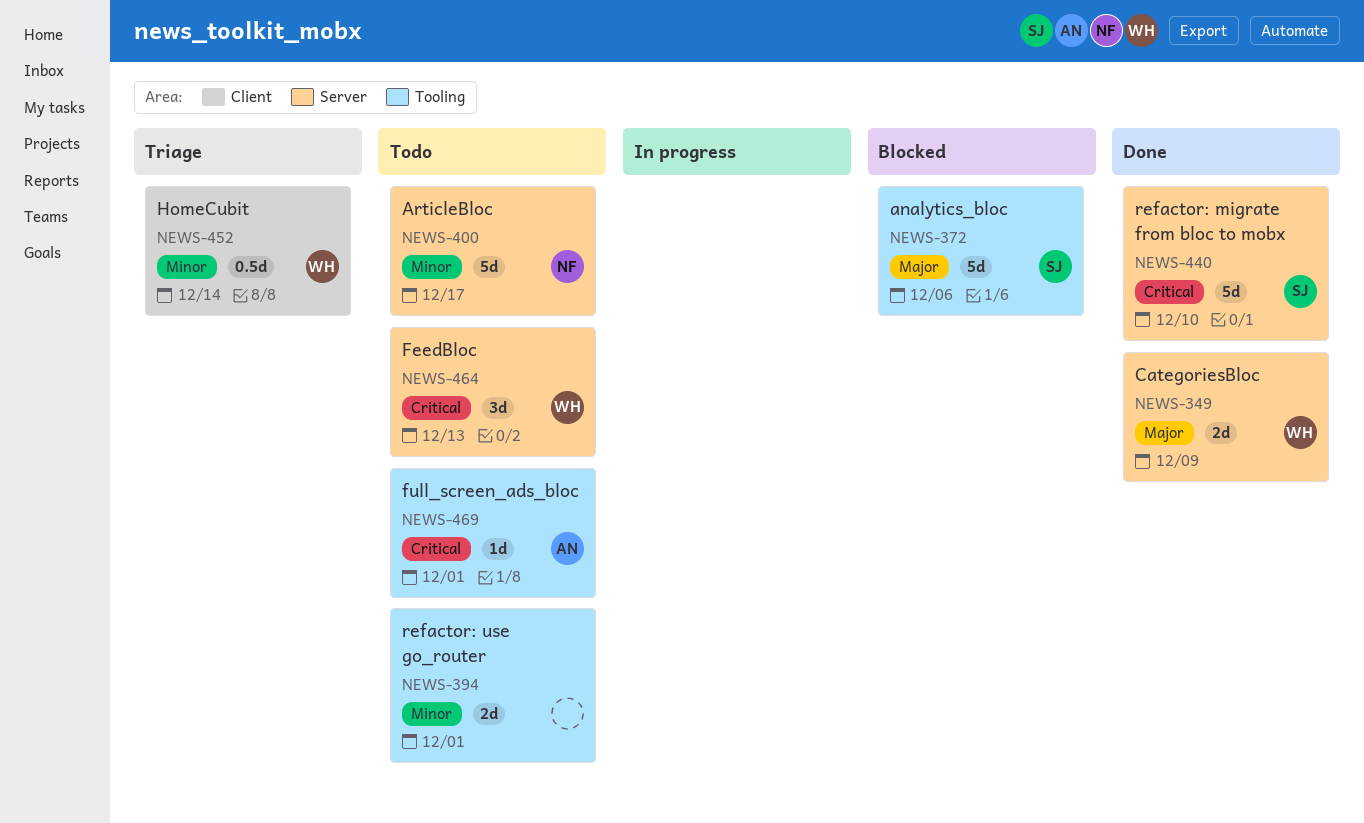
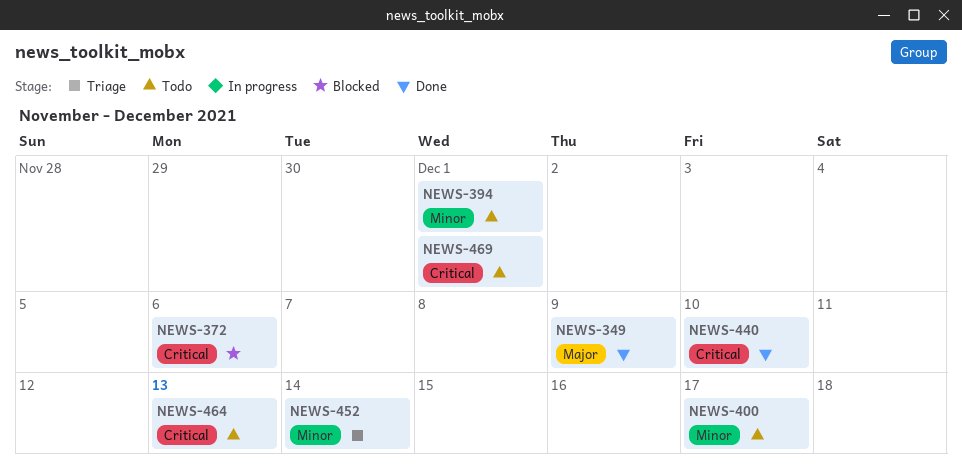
NEWS-372, priority: Major -> Critical

